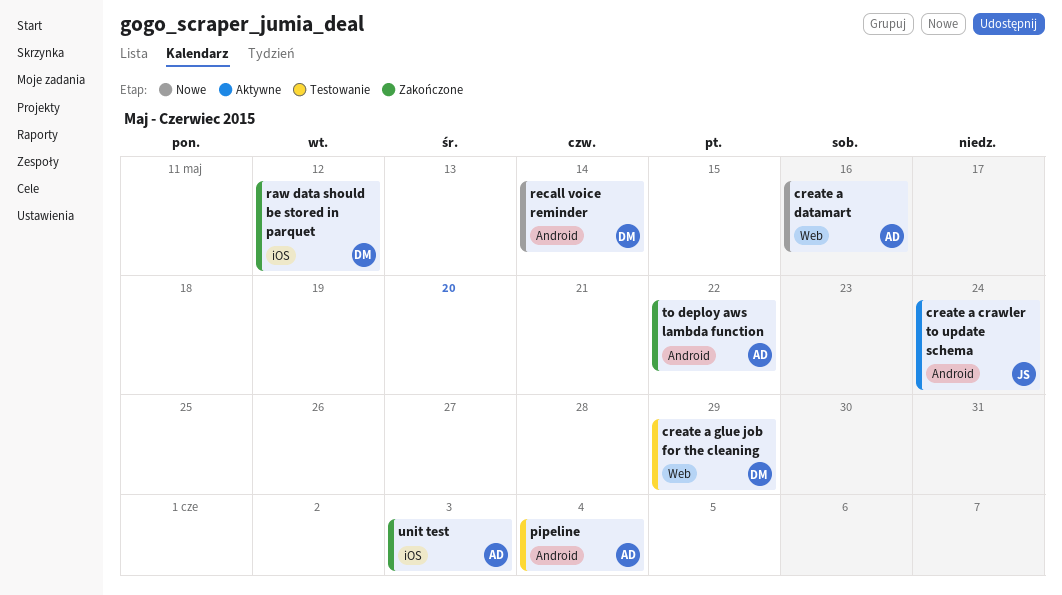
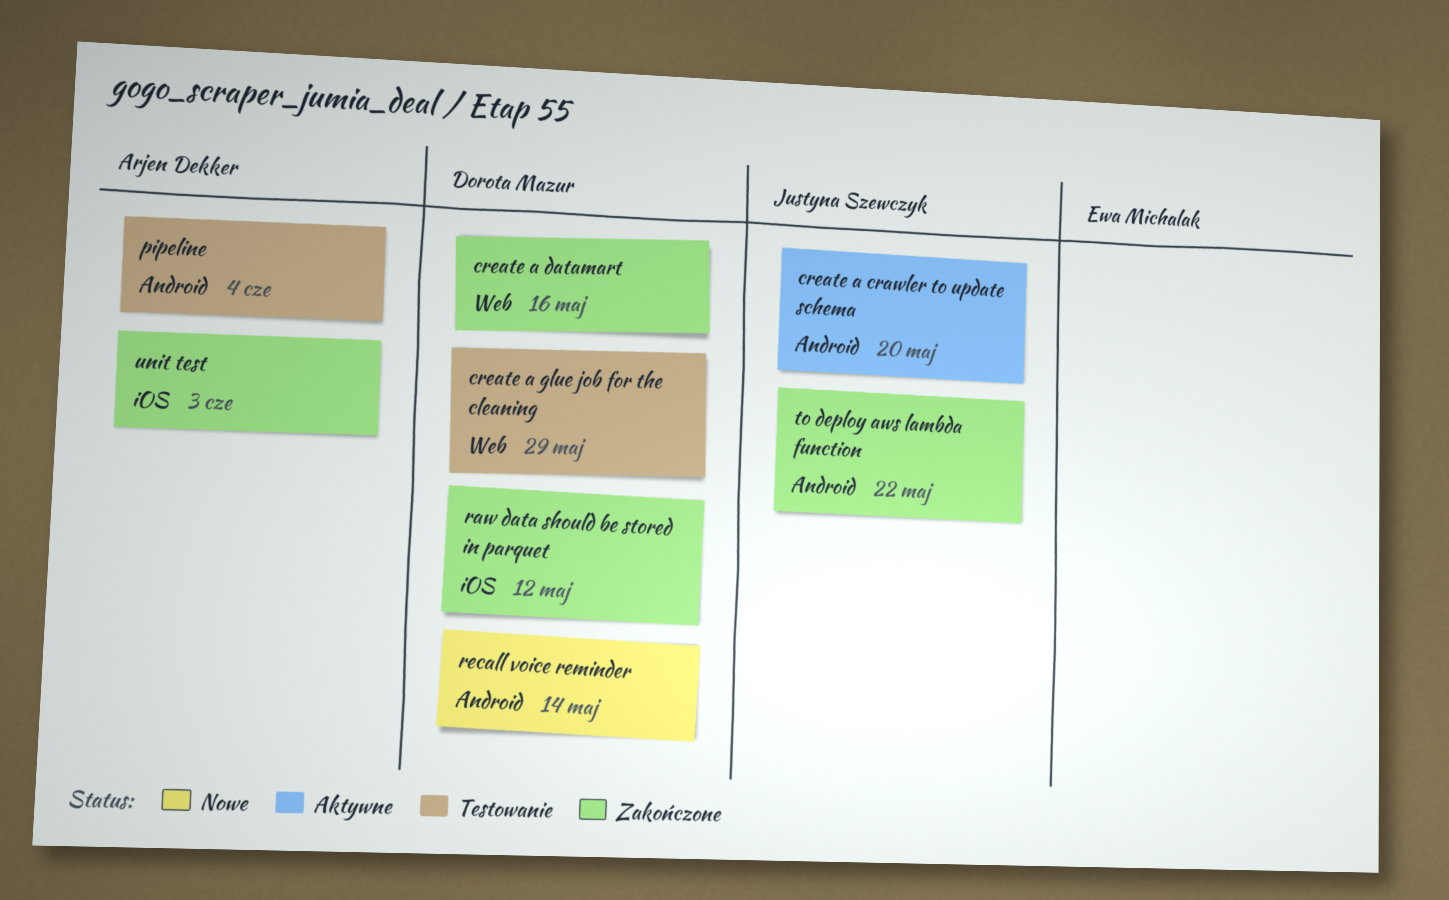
create a crawler to update schema, due: May 24 -> May 20
create a datamart, status: Nowe -> Zakończone
create a datamart, owner: Arjen Dekker -> Dorota Mazur
to deploy aws lambda function, owner: Arjen Dekker -> Justyna Szewczyk

